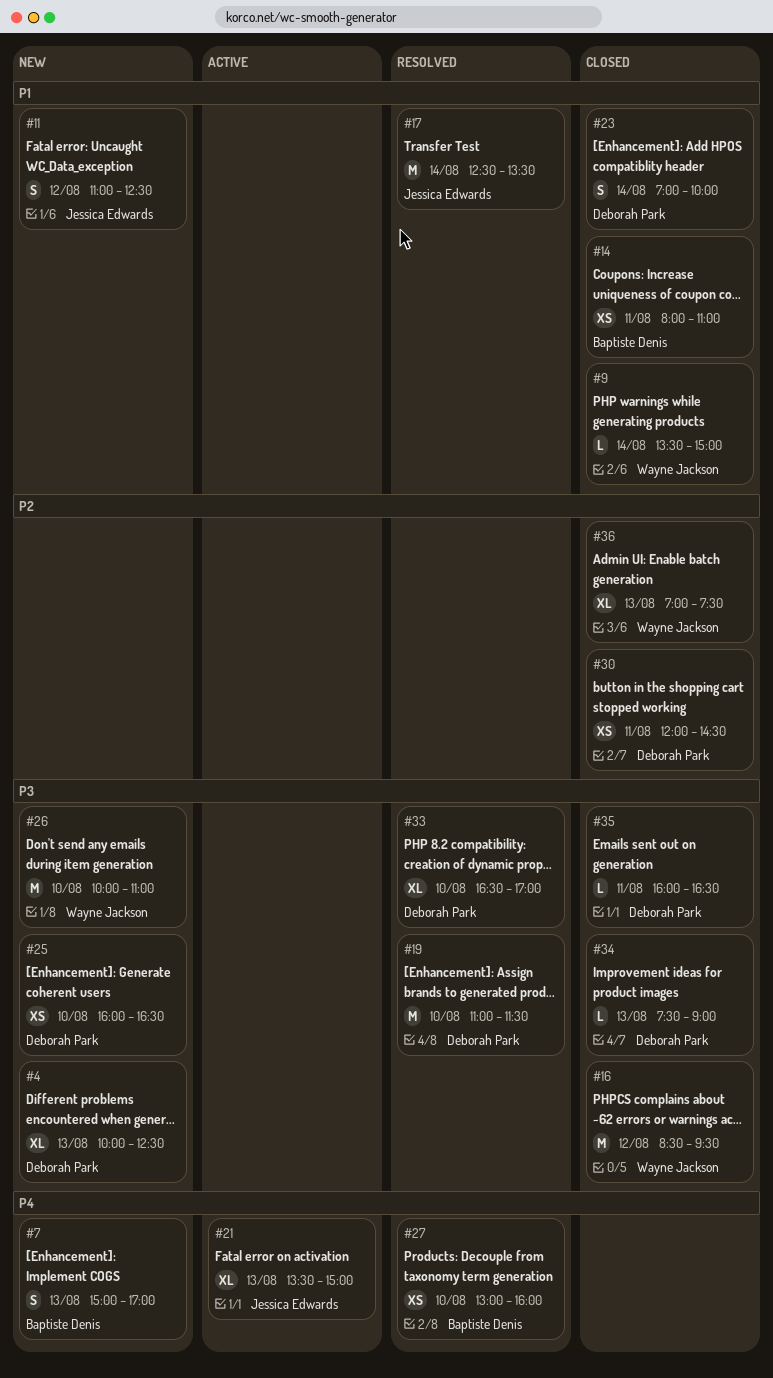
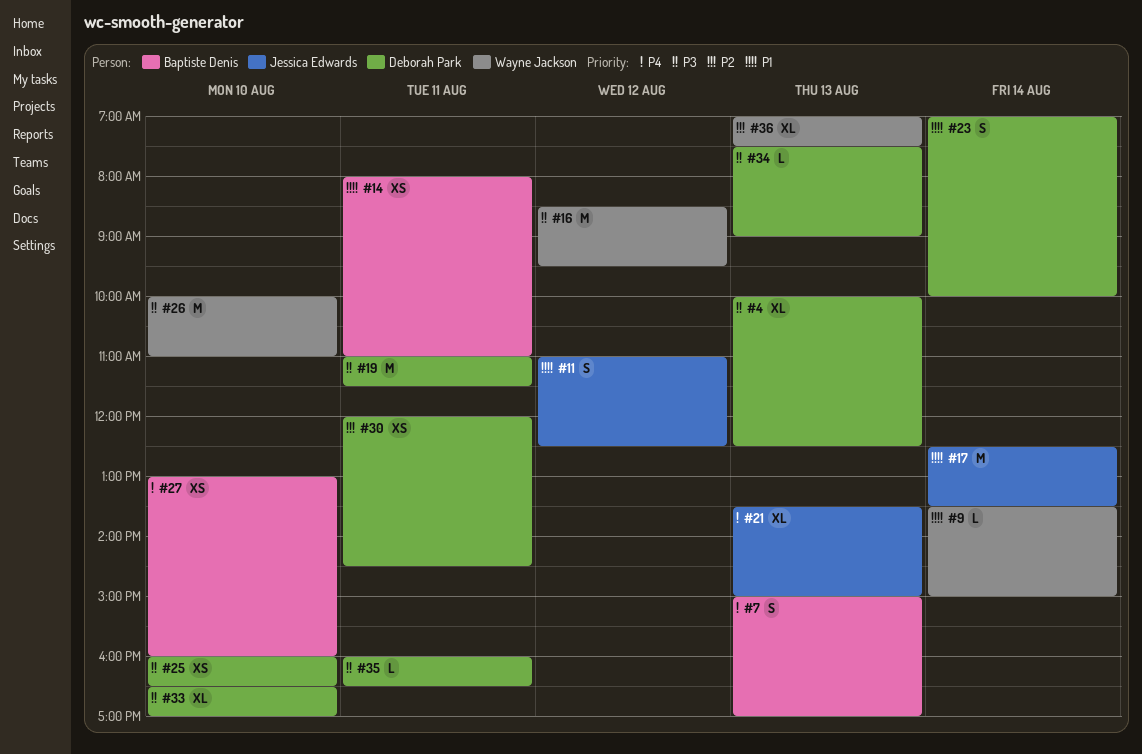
#19, day: Aug 10 -> Aug 11

